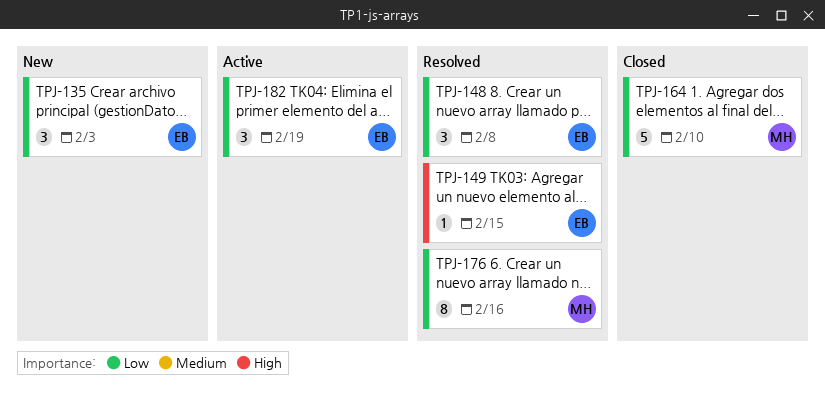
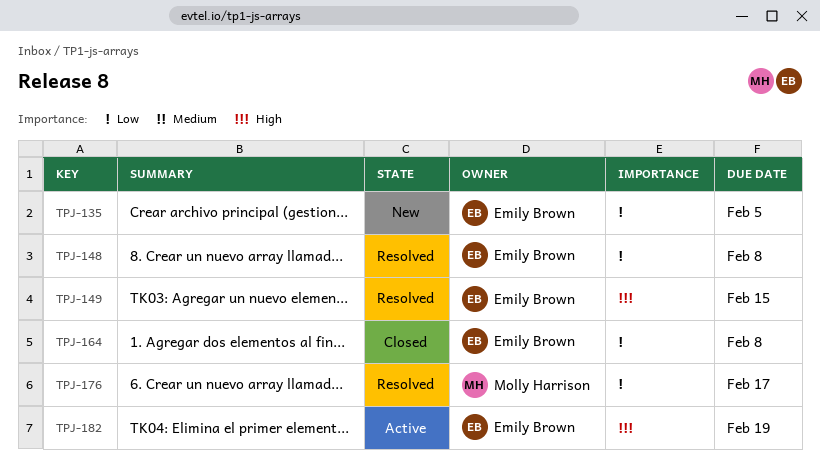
TPJ-135, due: Feb 3 -> Feb 5
TPJ-164, owner: Molly Harrison -> Emily Brown
TPJ-164, due: Feb 10 -> Feb 8
TPJ-176, due: Feb 16 -> Feb 17
TPJ-182, priority: Low -> High

